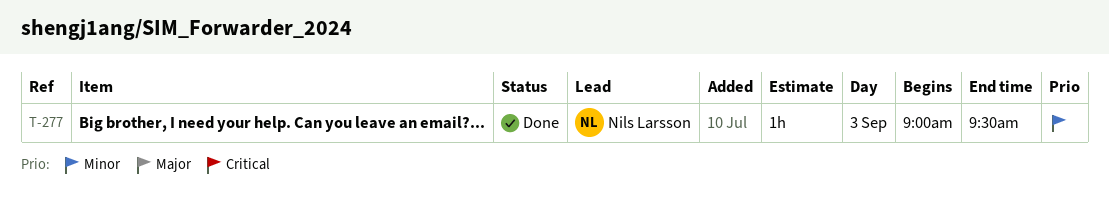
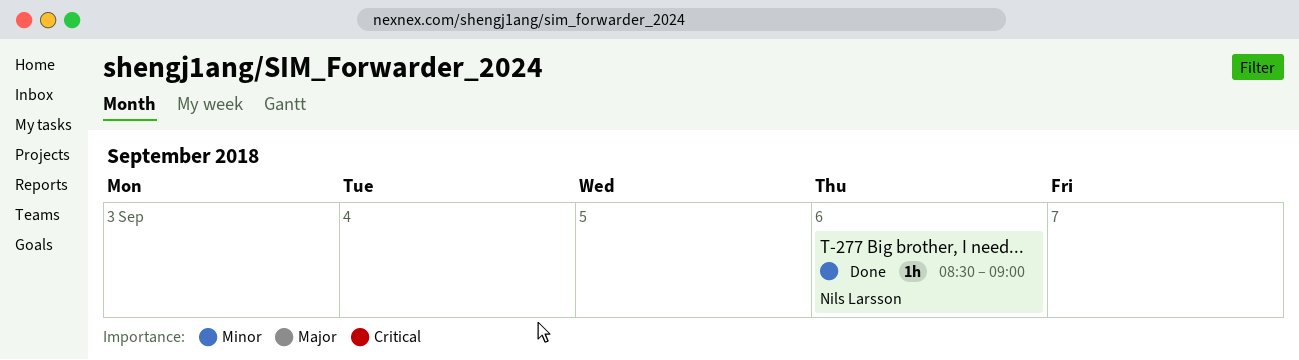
T-277, day: Sep 3 -> Sep 6
T-277, begins: 09:00 -> 08:30
T-277, ends: 09:30 -> 09:00

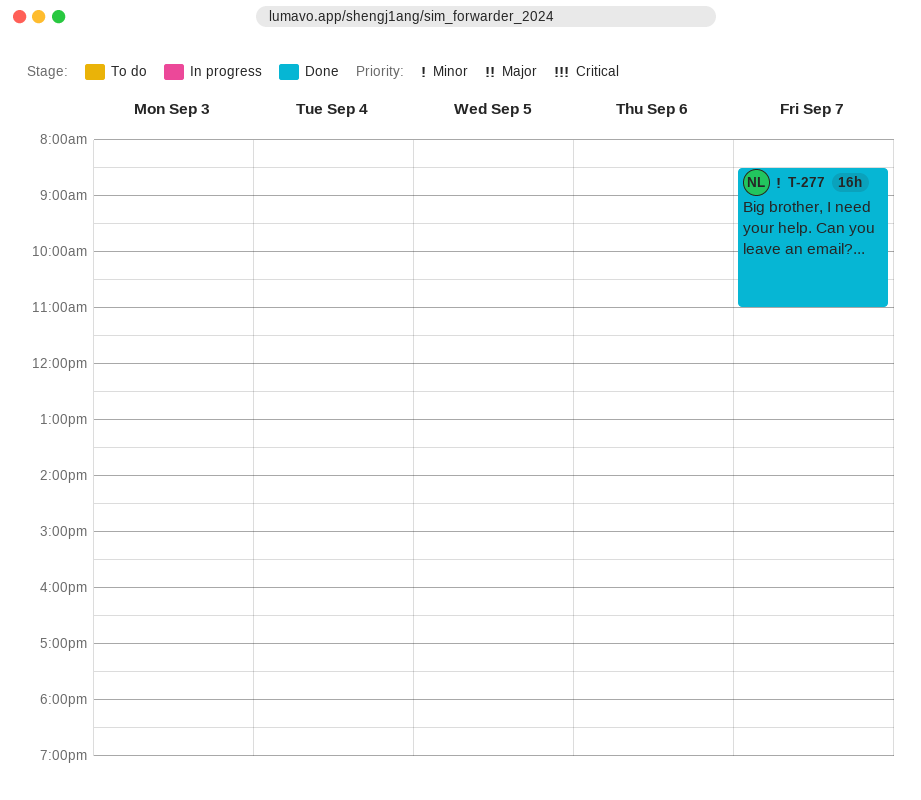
T-277, estimate: 1h -> 16h
T-277, day: Sep 6 -> Sep 7
T-277, ends: 09:00 -> 11:00

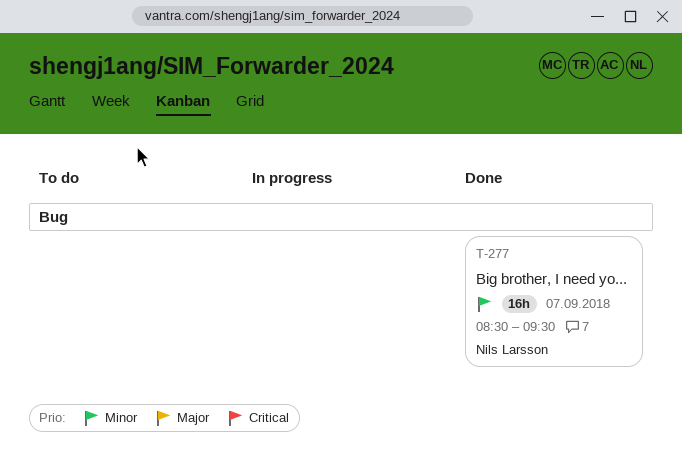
T-277, ends: 11:00 -> 09:30

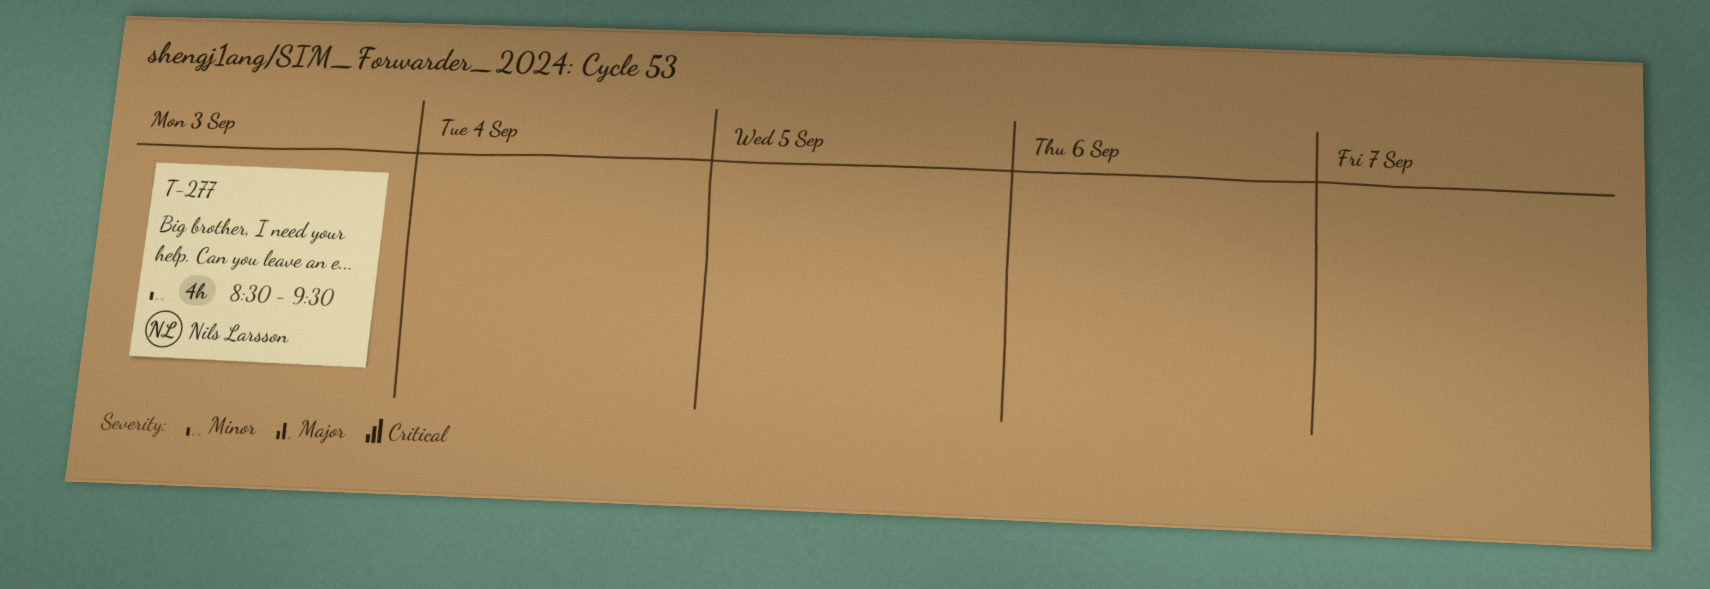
T-277, estimate: 16h -> 4h
T-277, day: Sep 7 -> Sep 3

